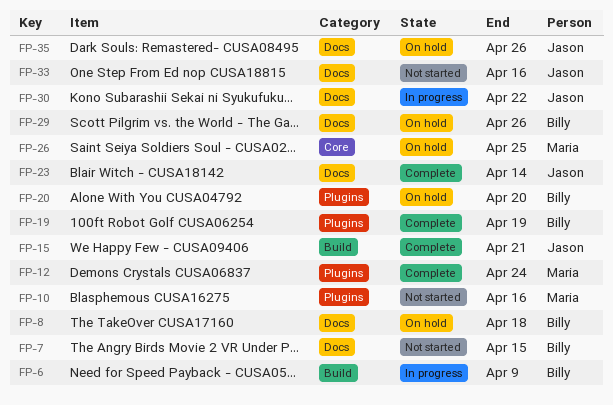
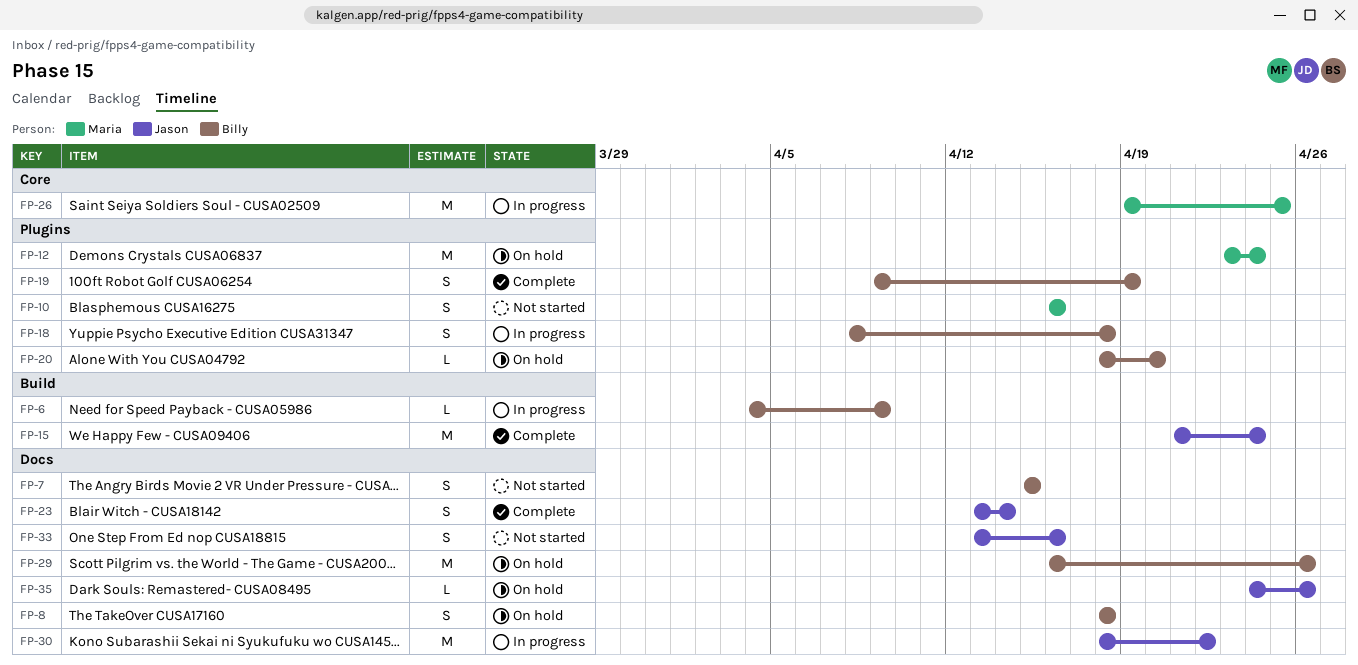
FP-12, status: Complete -> On hold
FP-15, due: Apr 21 -> Apr 24
FP-18: none -> present
FP-26, status: On hold -> In progress

